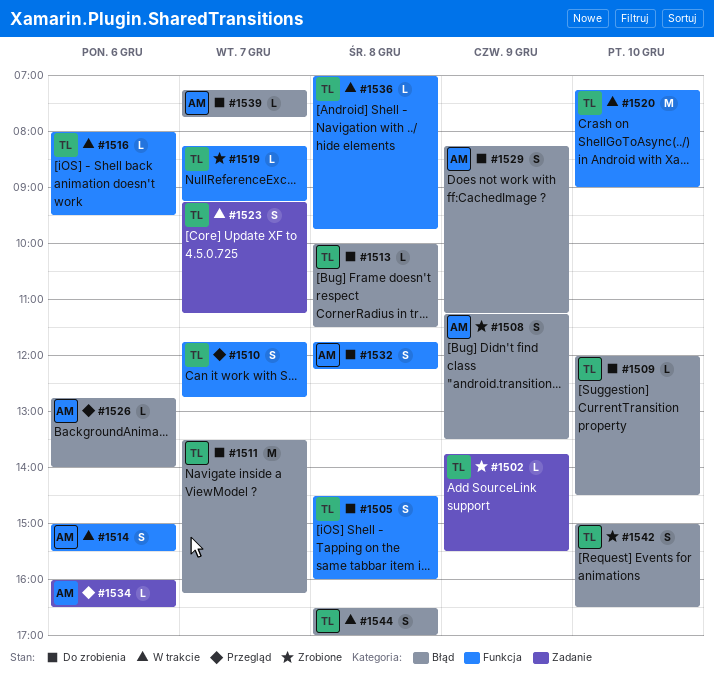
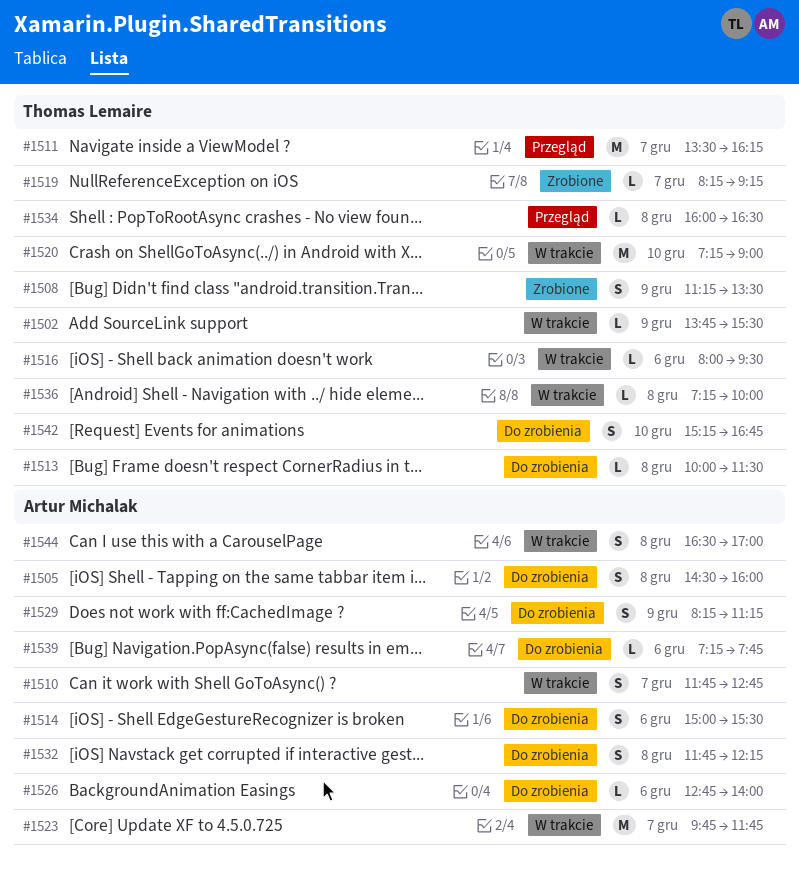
#1502, status: Zrobione -> W trakcie
#1505, owner: Thomas Lemaire -> Artur Michalak
#1508, owner: Artur Michalak -> Thomas Lemaire
#1509: present -> none
#1510, status: Przegląd -> W trakcie
#1510, owner: Thomas Lemaire -> Artur Michalak
#1511, status: Do zrobienia -> Przegląd
#1514, status: W trakcie -> Do zrobienia
#1523, owner: Thomas Lemaire -> Artur Michalak
#1523, estimate: S -> M
#1523, begins: 09:15 -> 09:45
#1523, ends: 11:15 -> 11:45
#1526, status: Przegląd -> Do zrobienia
#1534, owner: Artur Michalak -> Thomas Lemaire
#1534, day: Dec 6 -> Dec 8
#1536, begins: 07:00 -> 07:15
#1536, ends: 09:45 -> 10:00
#1539, day: Dec 7 -> Dec 6
#1542, status: Zrobione -> Do zrobienia
#1542, begins: 15:00 -> 15:15
#1542, ends: 16:30 -> 16:45
#1544, owner: Thomas Lemaire -> Artur Michalak

